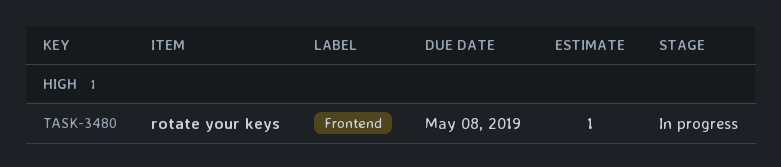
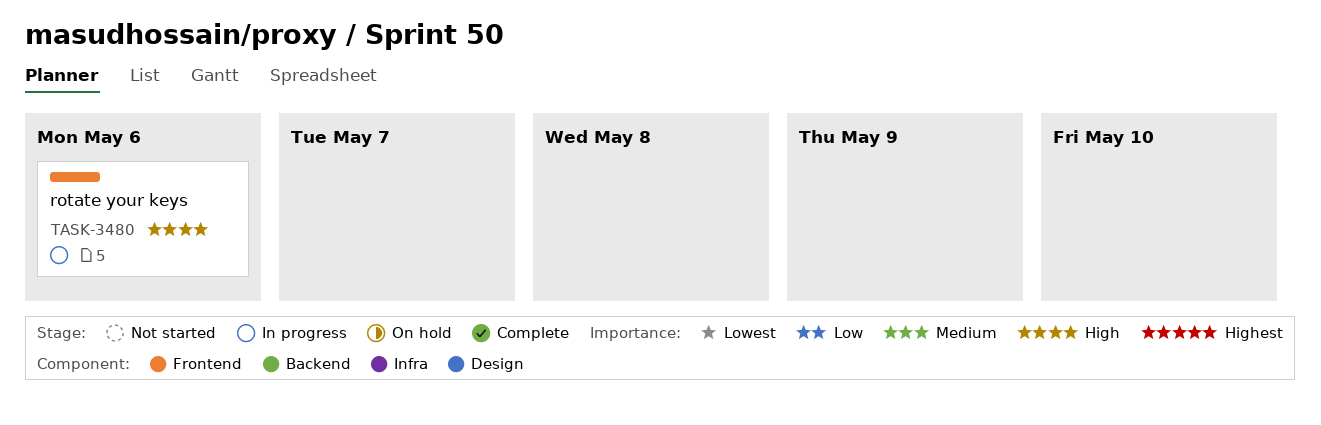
TASK-3480, due: May 8 -> May 6

